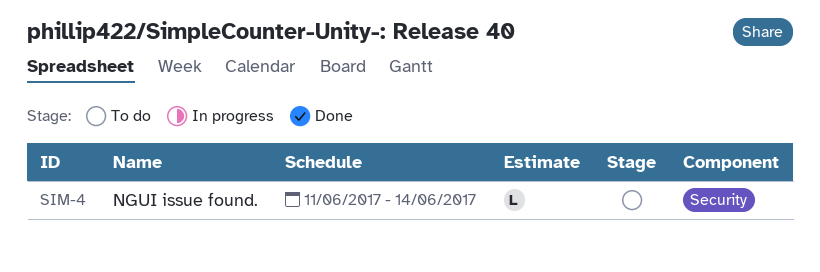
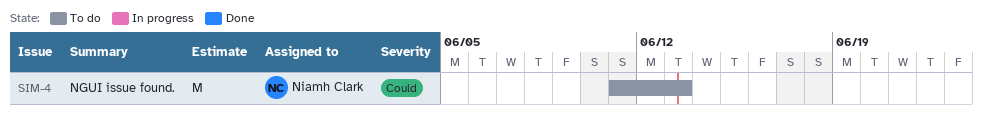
SIM-4, estimate: L -> M
SIM-4, due: Jun 14 -> Jun 13

